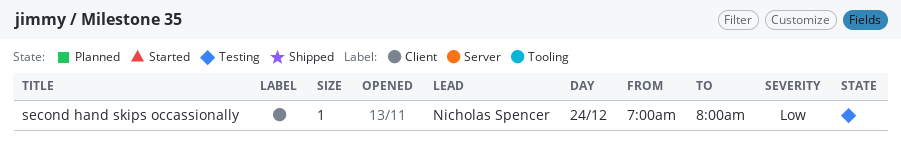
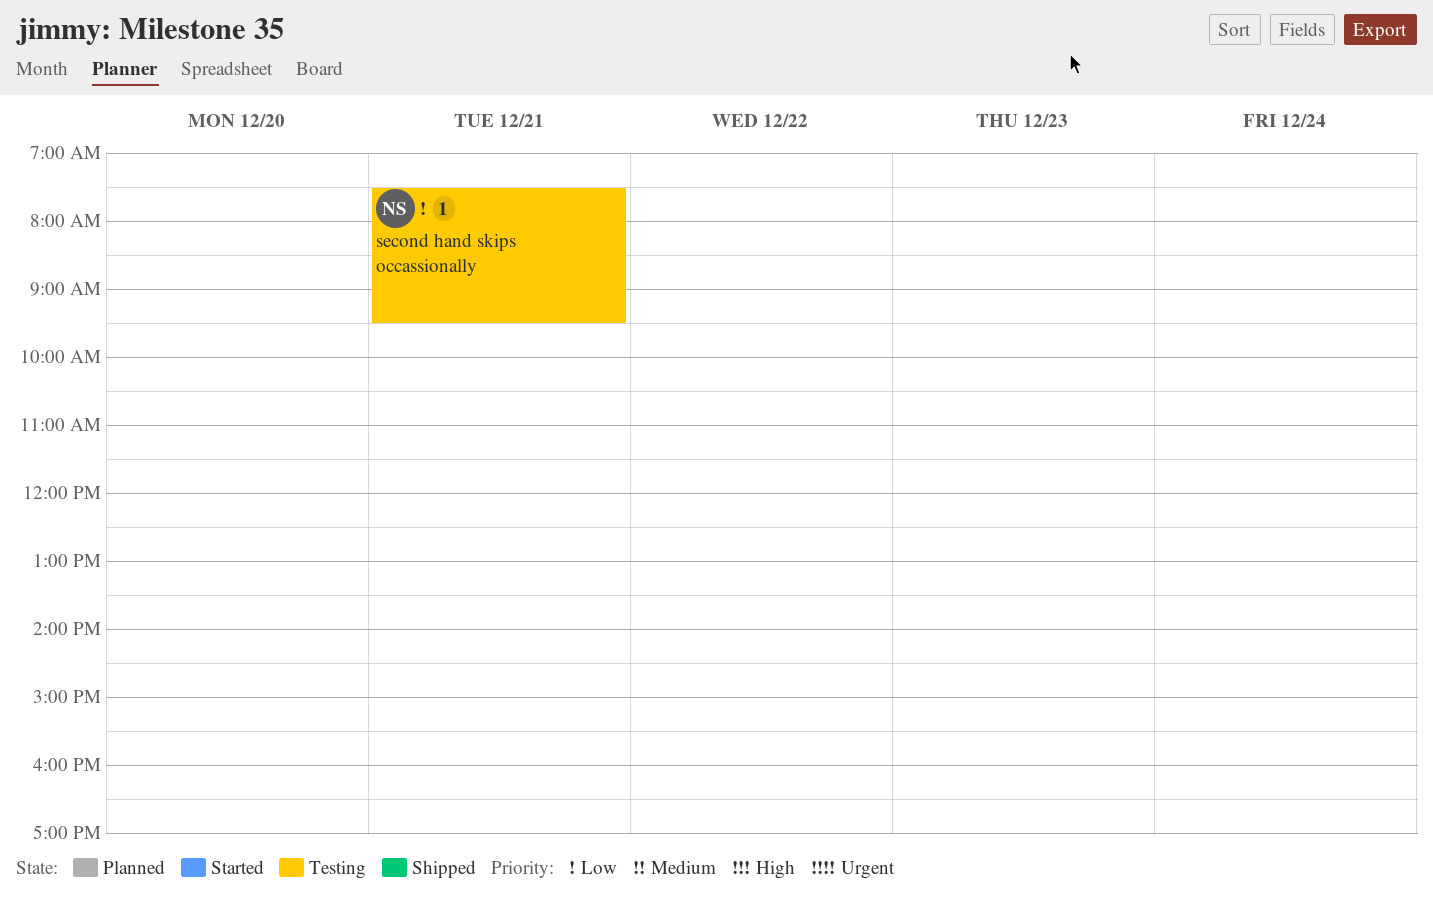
second hand skips occassionally, day: Dec 24 -> Dec 21
second hand skips occassionally, begins: 07:00 -> 07:30
second hand skips occassionally, ends: 08:00 -> 09:30

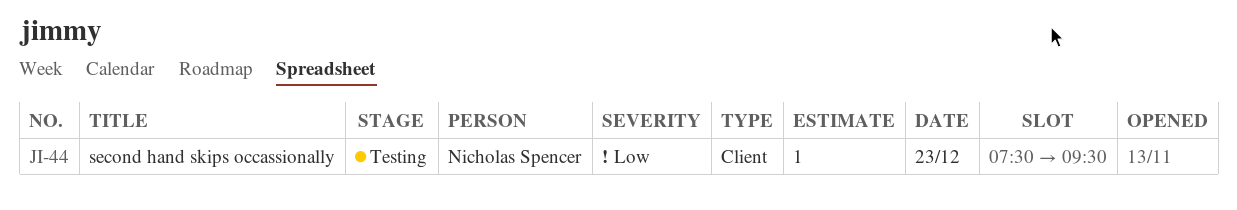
second hand skips occassionally, day: Dec 21 -> Dec 23

